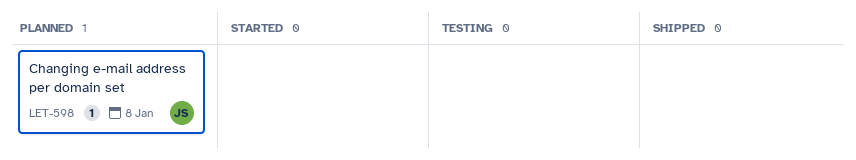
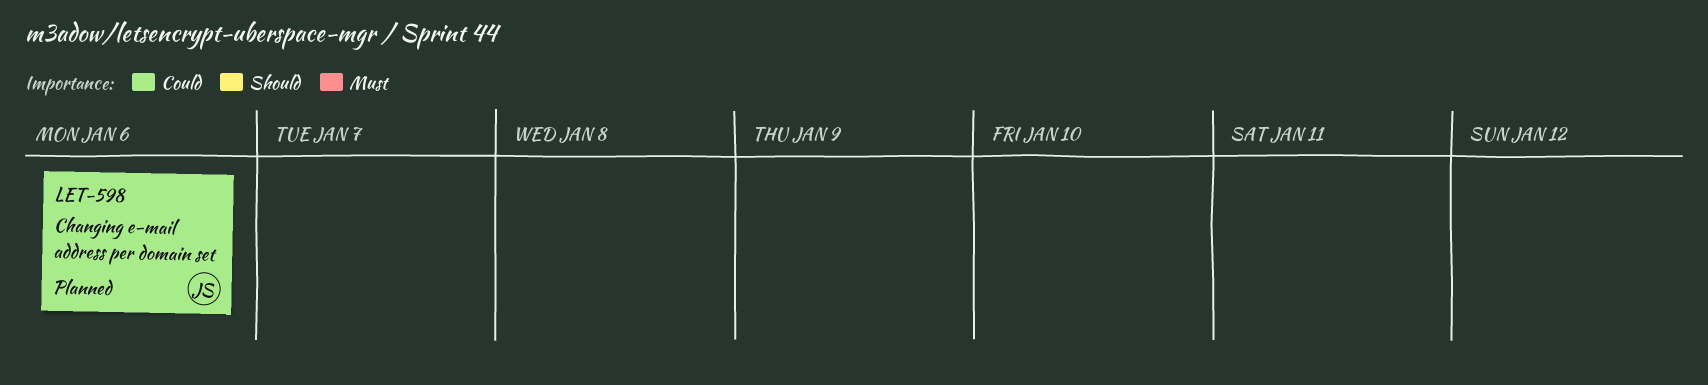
LET-598, due: Jan 8 -> Jan 6

